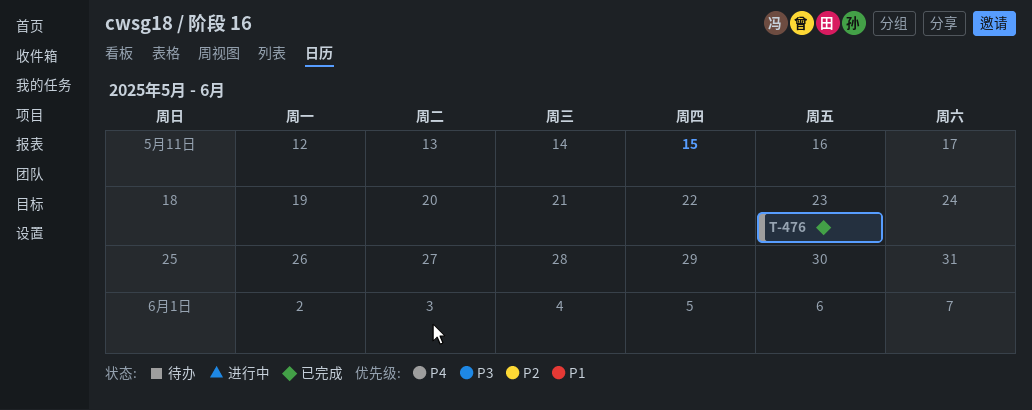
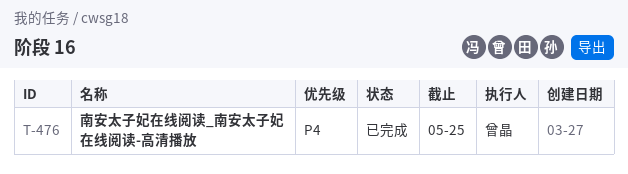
T-476, due: May 23 -> May 25

